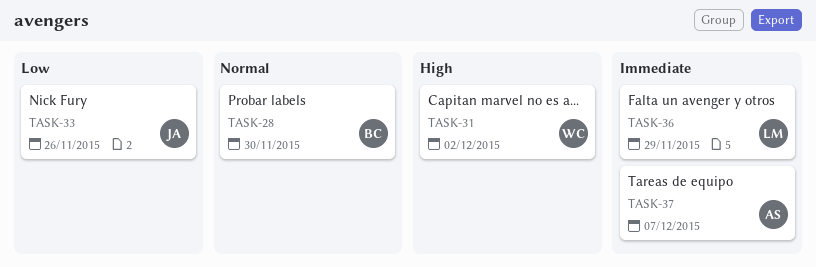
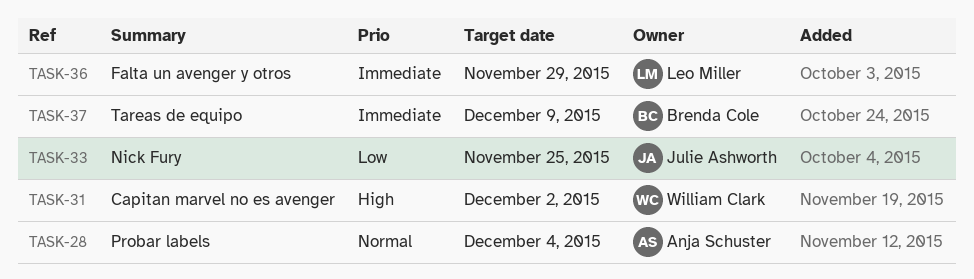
TASK-28, owner: Brenda Cole -> Anja Schuster
TASK-28, due: Nov 30 -> Dec 4
TASK-33, due: Nov 26 -> Nov 25
TASK-37, owner: Anja Schuster -> Brenda Cole
TASK-37, due: Dec 7 -> Dec 9

